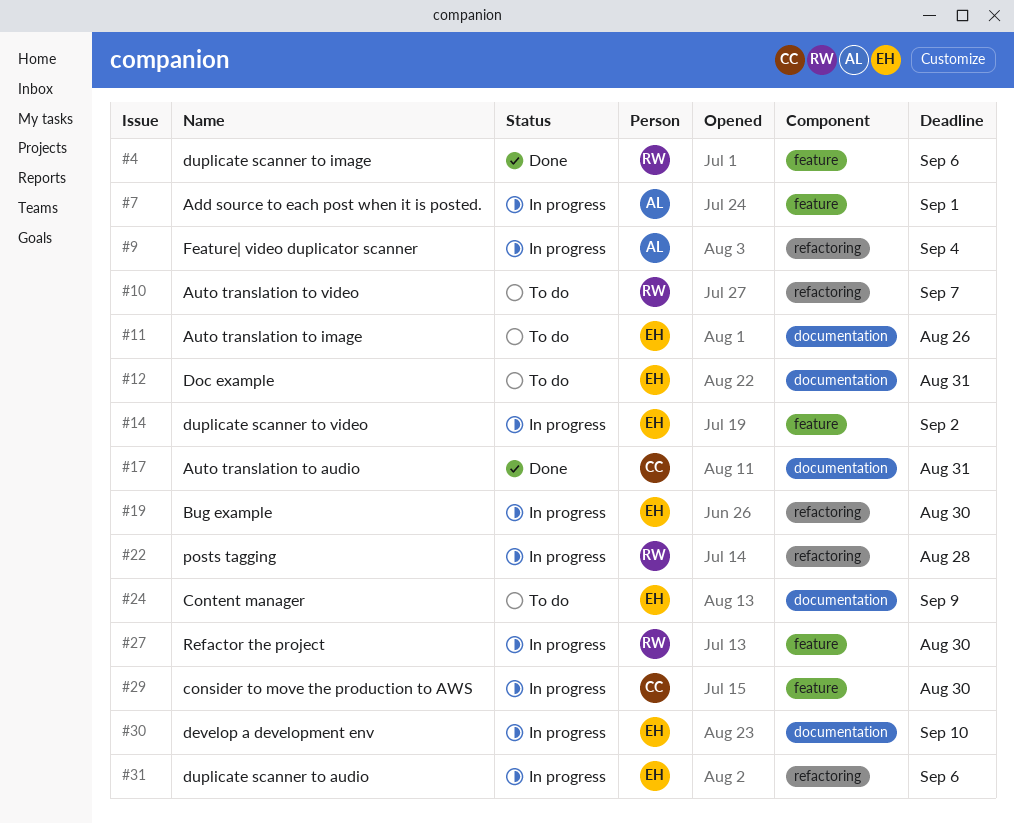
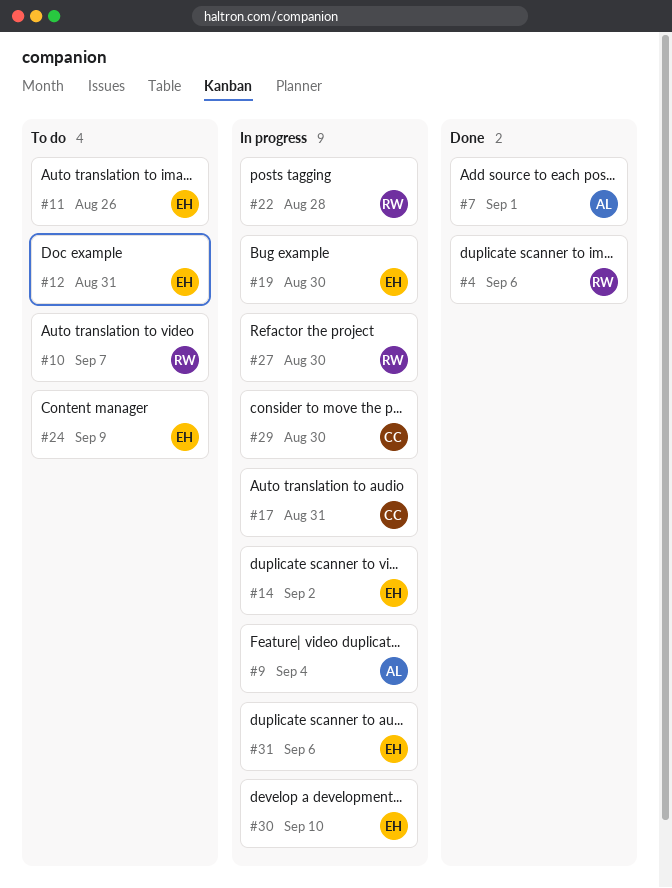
#7, status: In progress -> Done
#17, status: Done -> In progress

